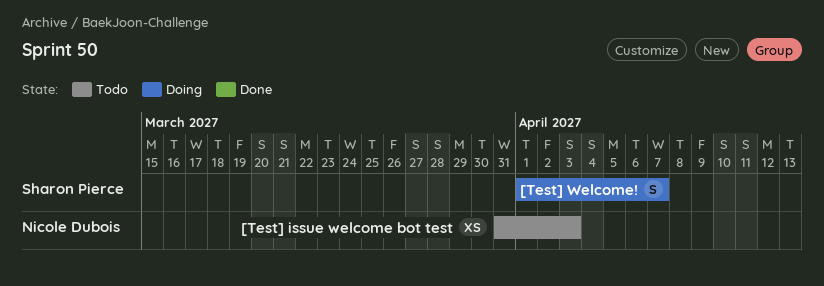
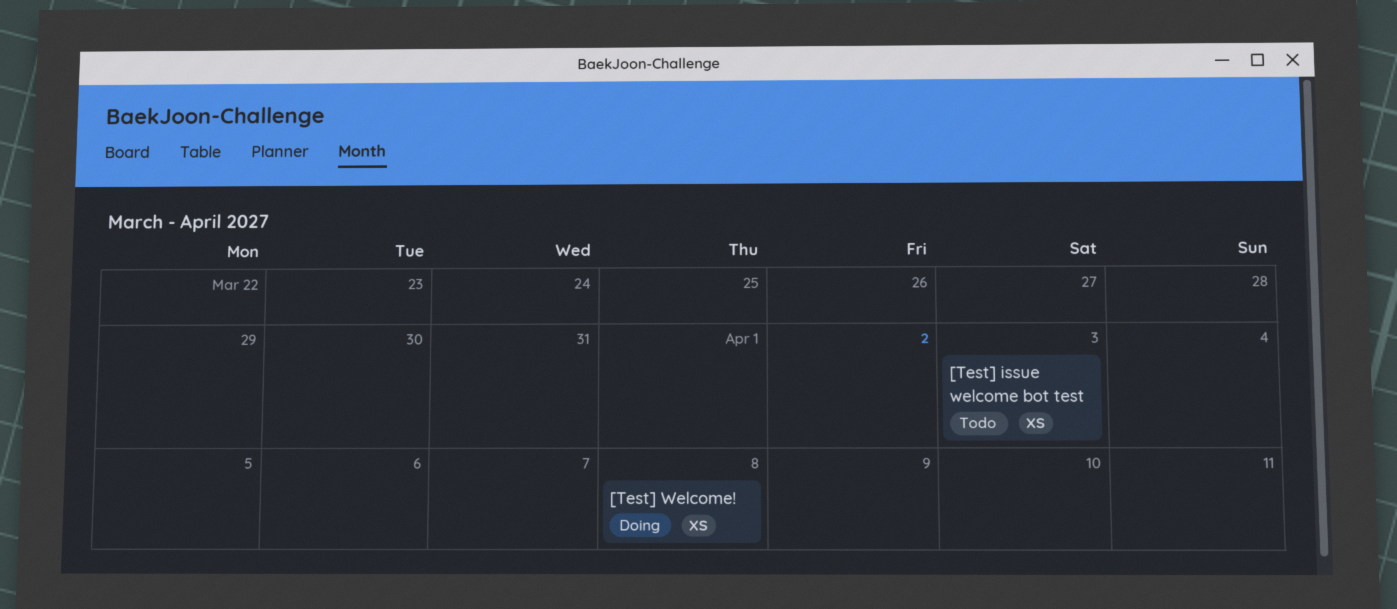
[Test] Welcome!, estimate: S -> XS
[Test] Welcome!, due: Apr 7 -> Apr 8

